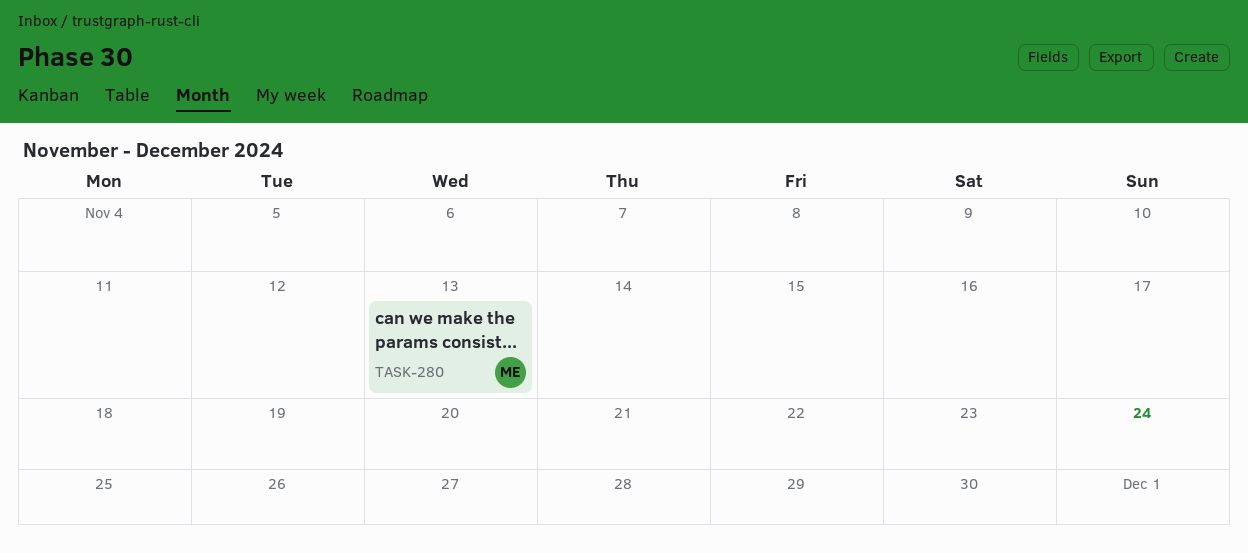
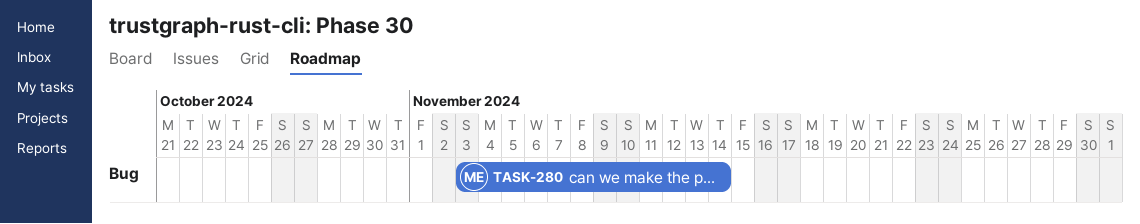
TASK-280, due: Nov 13 -> Nov 14

